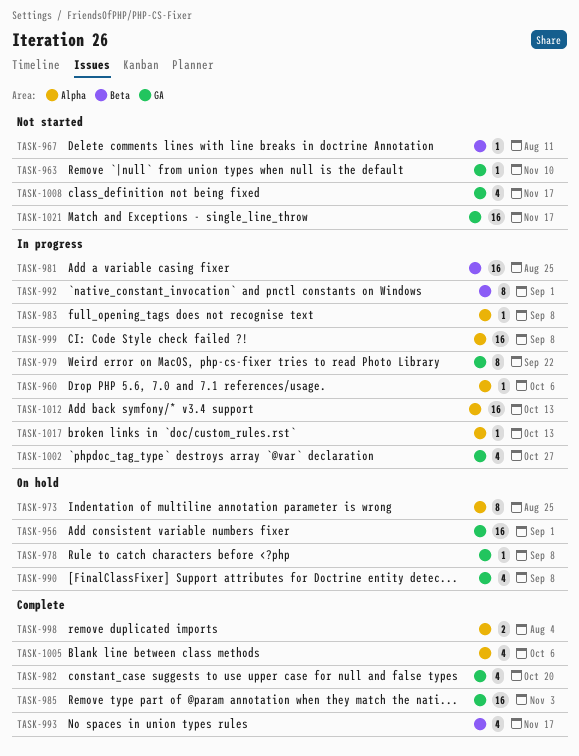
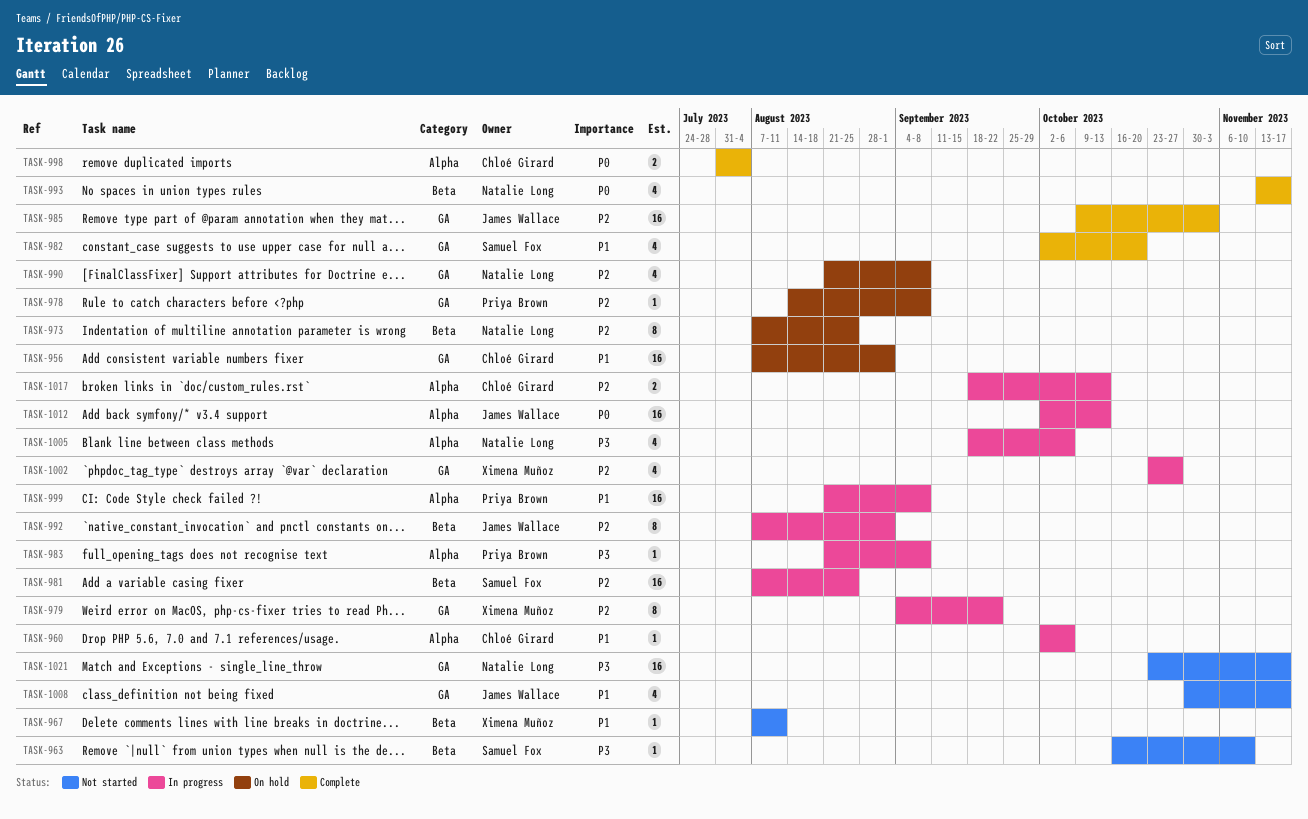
TASK-963, label: GA -> Beta
TASK-973, label: Alpha -> Beta
TASK-1005, status: Complete -> In progress
TASK-1017, estimate: 1 -> 2

